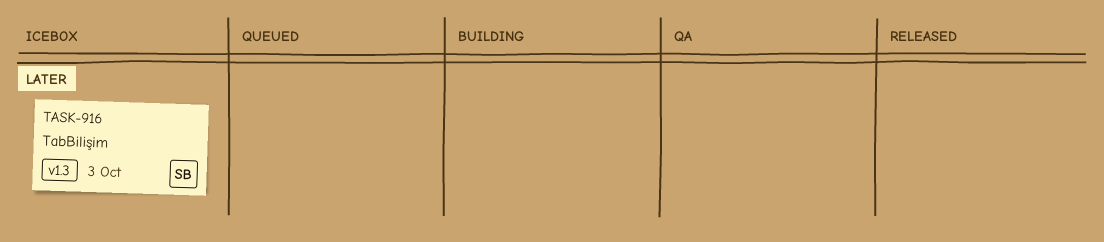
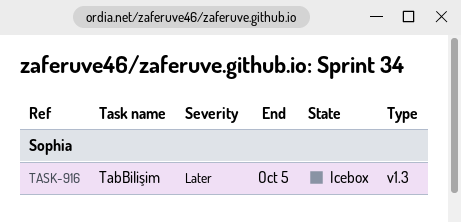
TASK-916, due: Oct 3 -> Oct 5

